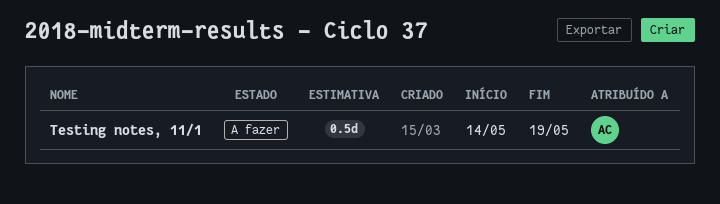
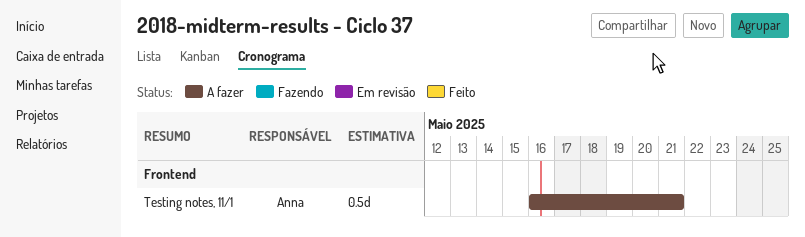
Testing notes, 11/1, start: May 14 -> May 16
Testing notes, 11/1, due: May 19 -> May 21

